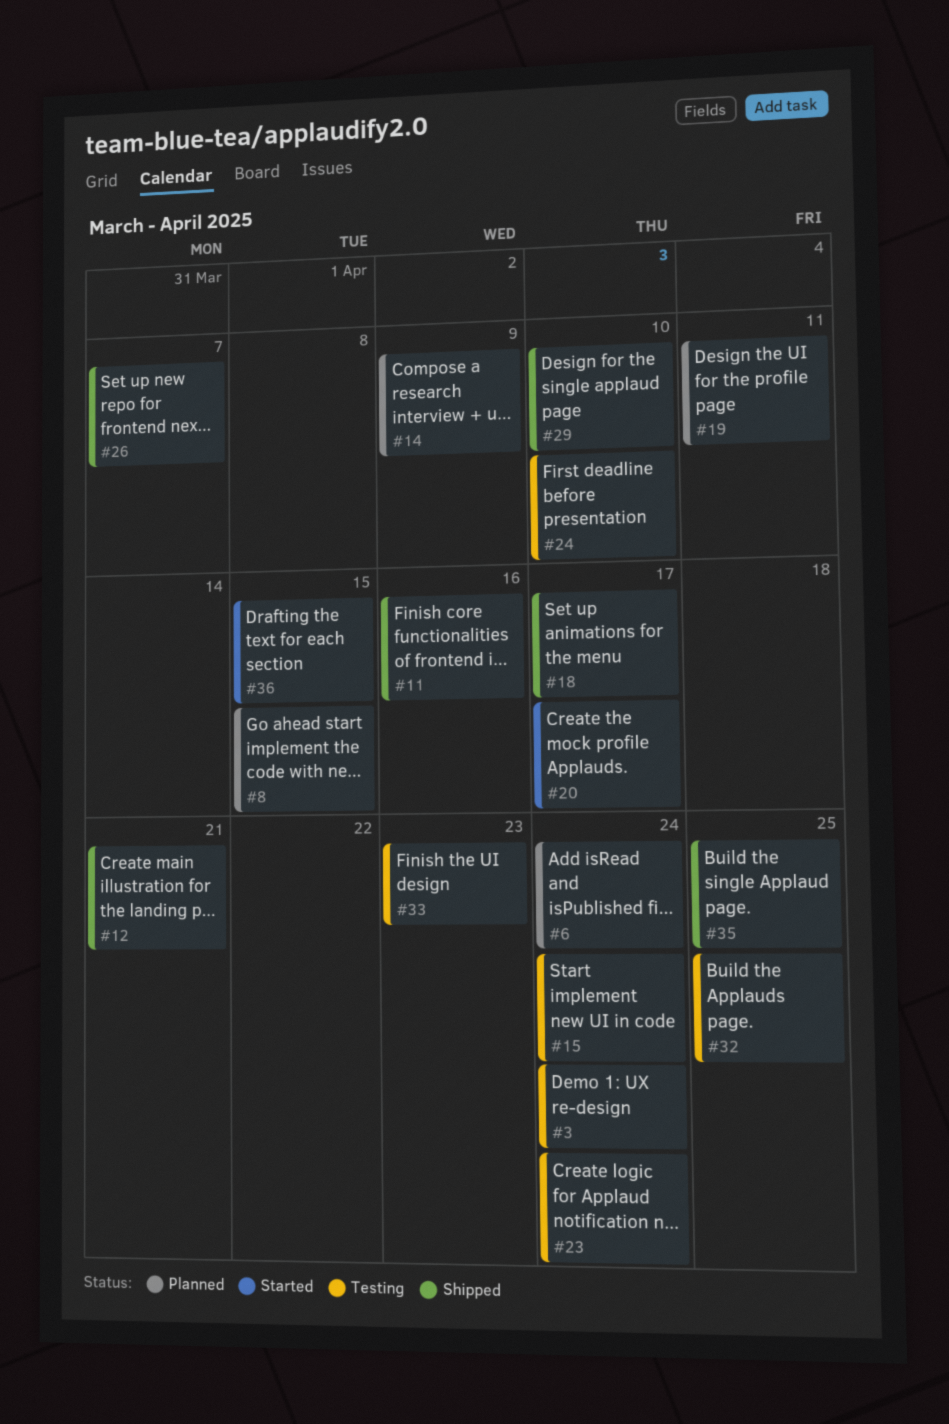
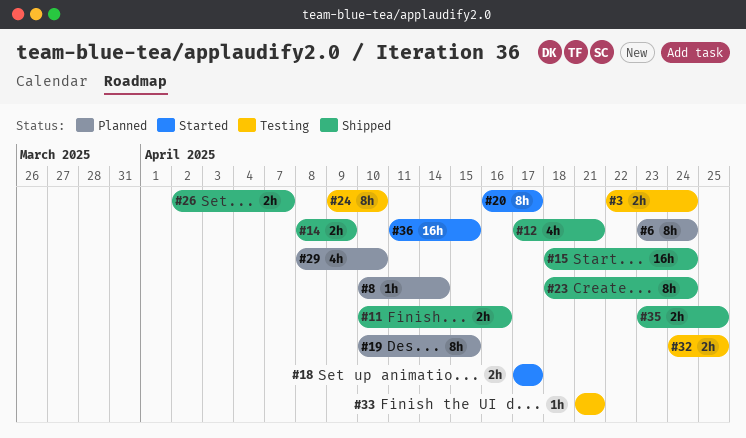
#8, due: Apr 15 -> Apr 14
#14, status: Planned -> Shipped
#15, status: Testing -> Shipped
#18, status: Shipped -> Started
#19, due: Apr 11 -> Apr 15
#23, status: Testing -> Shipped
#29, status: Shipped -> Planned
#33, due: Apr 23 -> Apr 21

